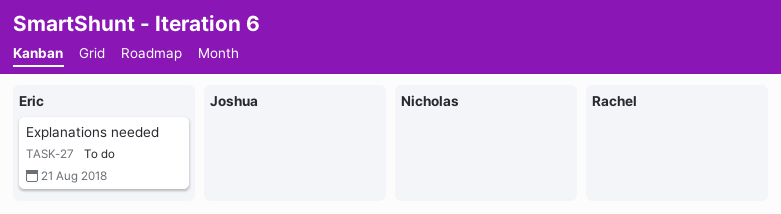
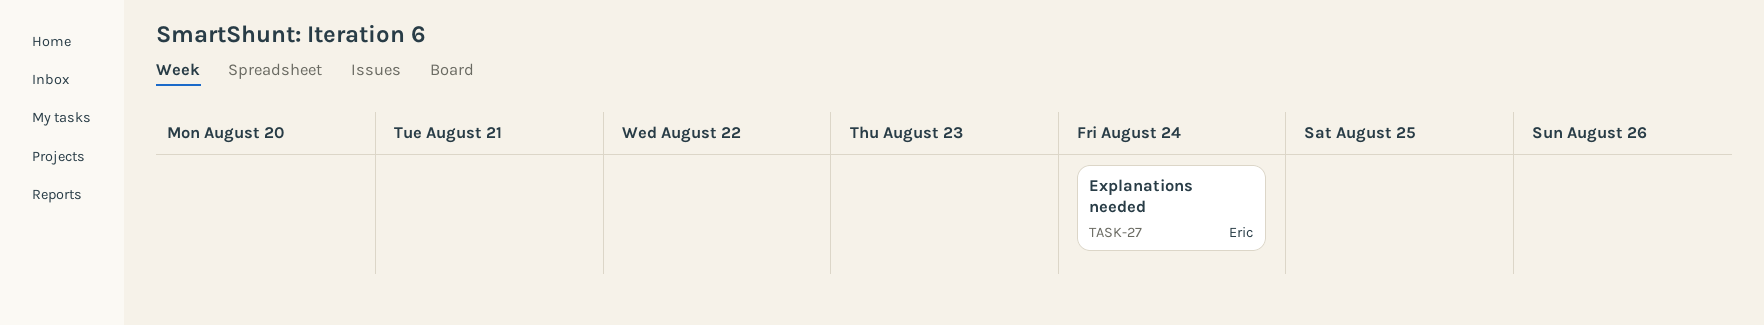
TASK-27, due: Aug 21 -> Aug 24

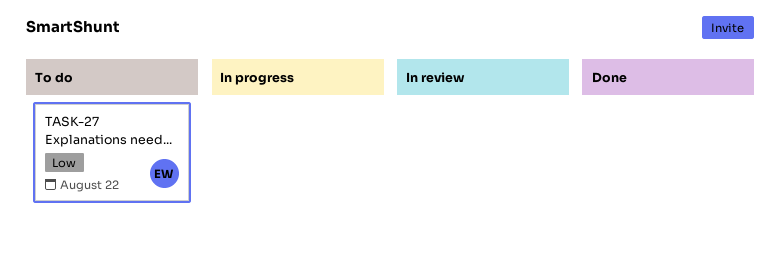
TASK-27, due: Aug 24 -> Aug 22

